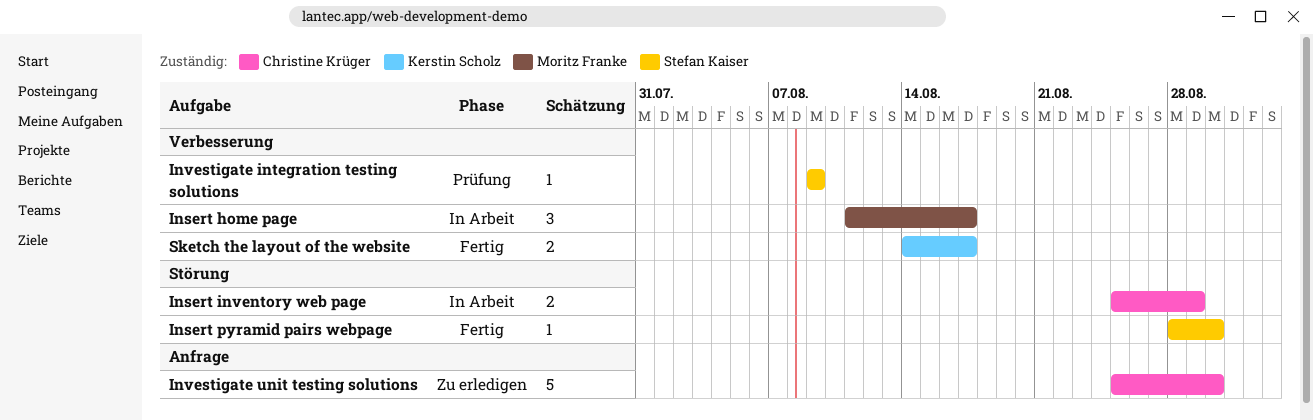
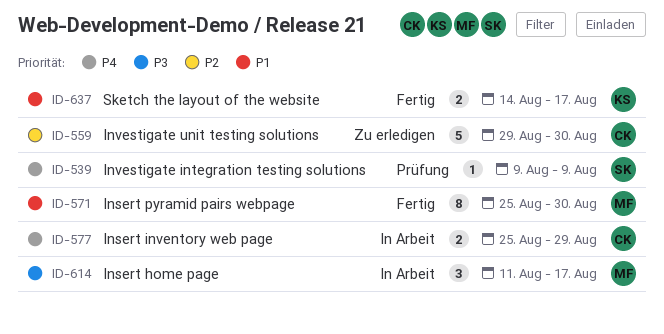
Insert pyramid pairs webpage, owner: Stefan Kaiser -> Moritz Franke
Insert pyramid pairs webpage, estimate: 1 -> 8
Insert pyramid pairs webpage, start: Aug 28 -> Aug 25
Investigate unit testing solutions, start: Aug 25 -> Aug 29

